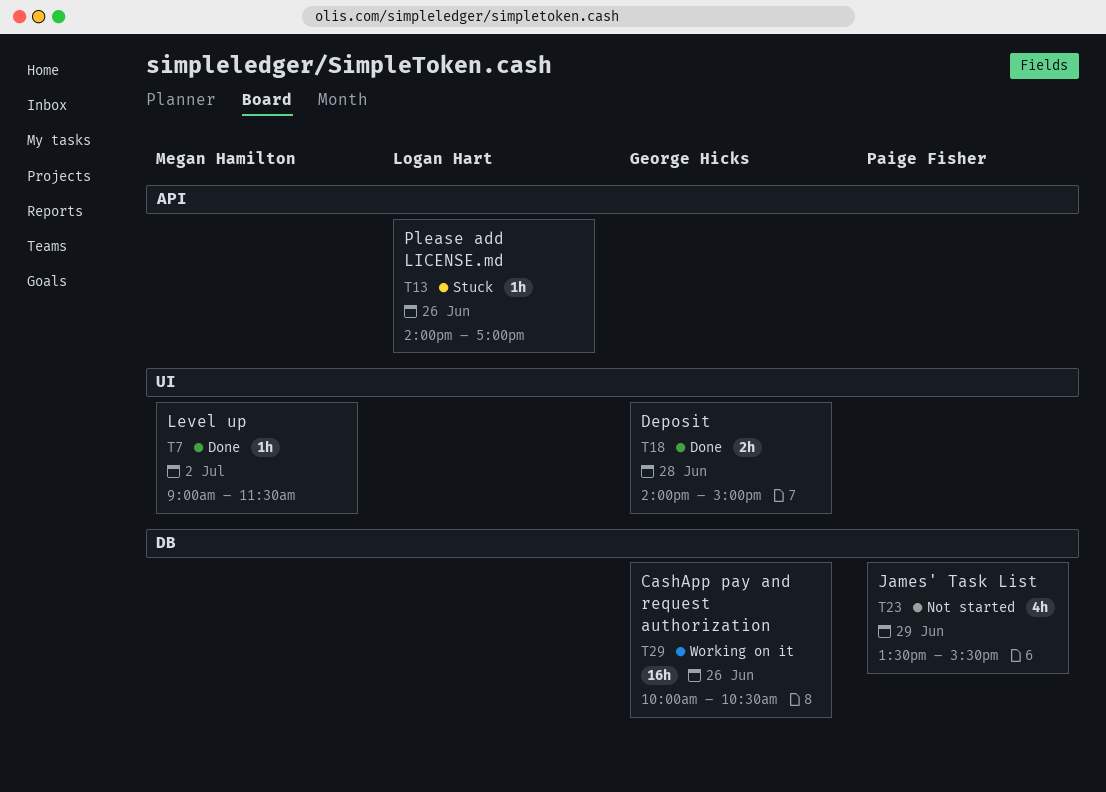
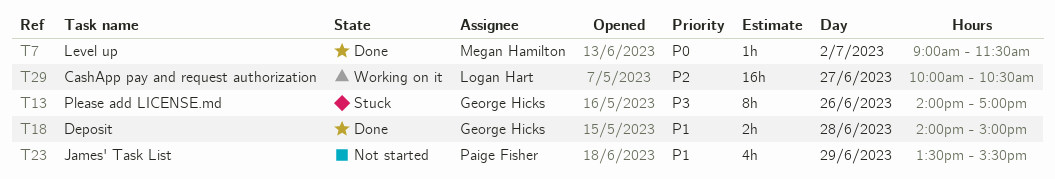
T13, owner: Logan Hart -> George Hicks
T13, estimate: 1h -> 8h
T29, owner: George Hicks -> Logan Hart
T29, day: Jun 26 -> Jun 27

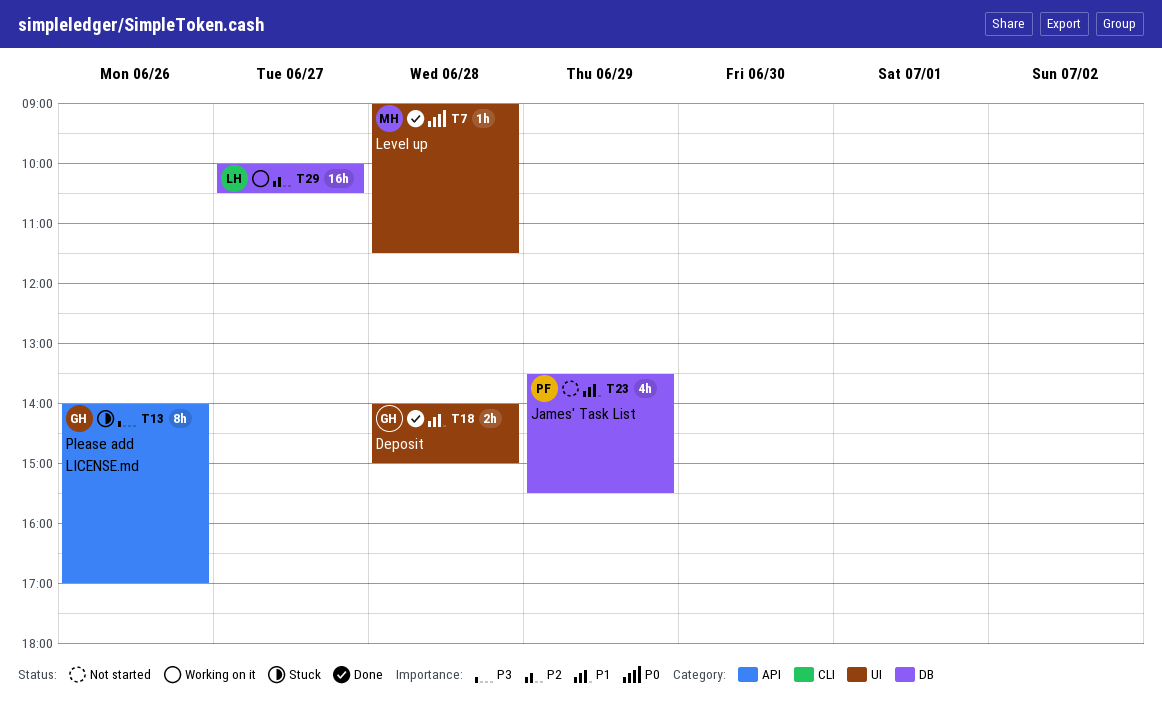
T7, day: Jul 2 -> Jun 28

